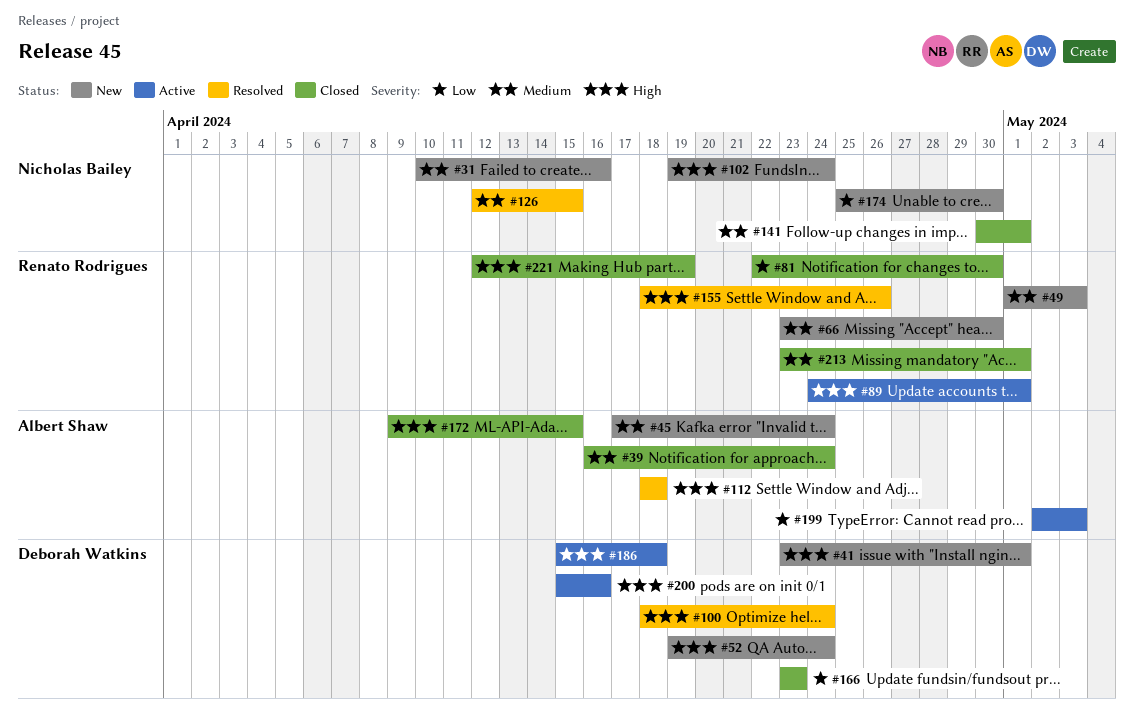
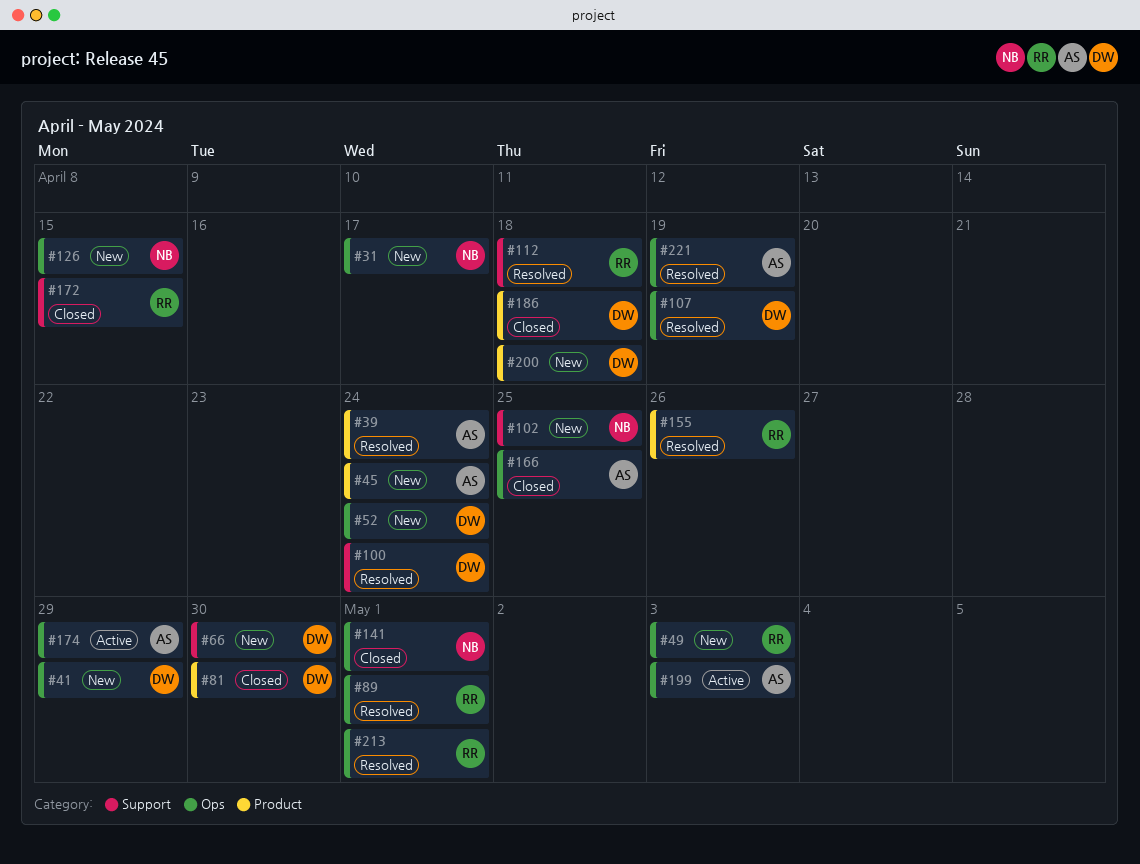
#31, due: Apr 16 -> Apr 17
#39, status: Closed -> Resolved
#41, due: May 1 -> Apr 29
#66, owner: Renato Rodrigues -> Deborah Watkins
#81, owner: Renato Rodrigues -> Deborah Watkins
#89, status: Active -> Resolved
#102, due: Apr 24 -> Apr 25
#107: none -> present
#112, owner: Albert Shaw -> Renato Rodrigues
#126, status: Resolved -> New
#166, owner: Deborah Watkins -> Albert Shaw
#166, due: Apr 23 -> Apr 25
#172, owner: Albert Shaw -> Renato Rodrigues
#174, status: New -> Active
#174, owner: Nicholas Bailey -> Albert Shaw
#174, due: Apr 30 -> Apr 29
#186, status: Active -> Closed
#200, status: Active -> New
#200, due: Apr 16 -> Apr 18
#213, status: Closed -> Resolved
#221, status: Closed -> Resolved
#221, owner: Renato Rodrigues -> Albert Shaw

